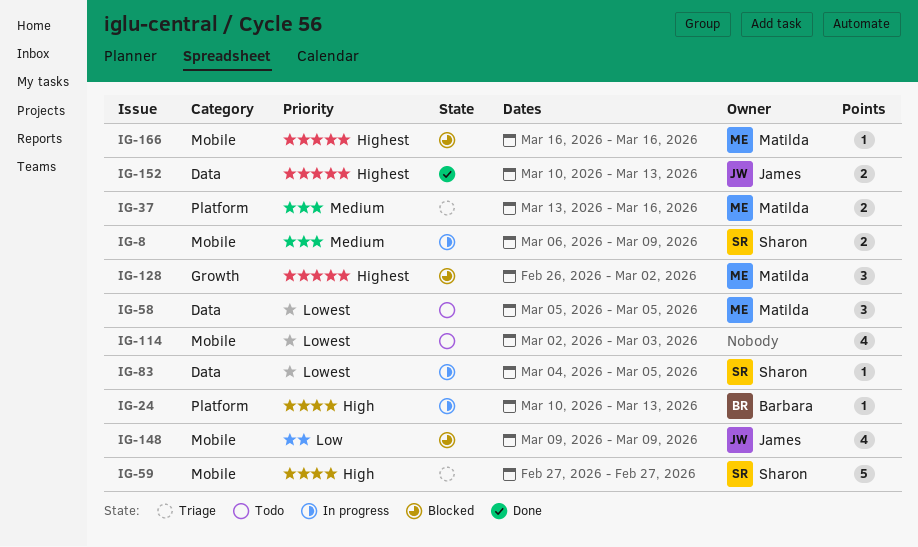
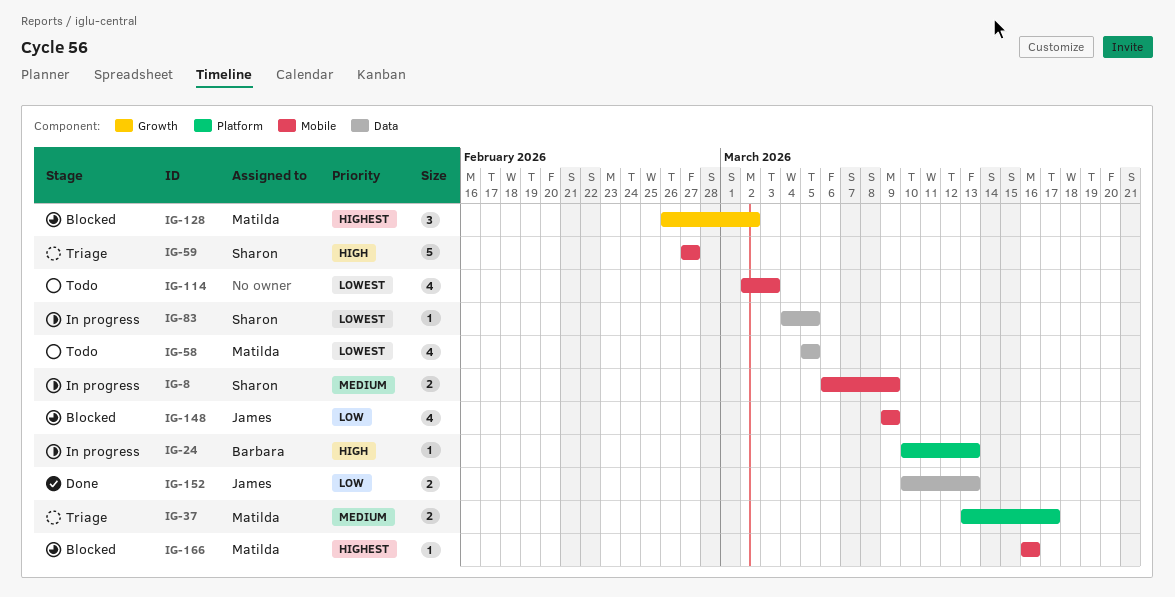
IG-37, due: Mar 16 -> Mar 17
IG-58, estimate: 3 -> 4
IG-152, priority: Highest -> Low

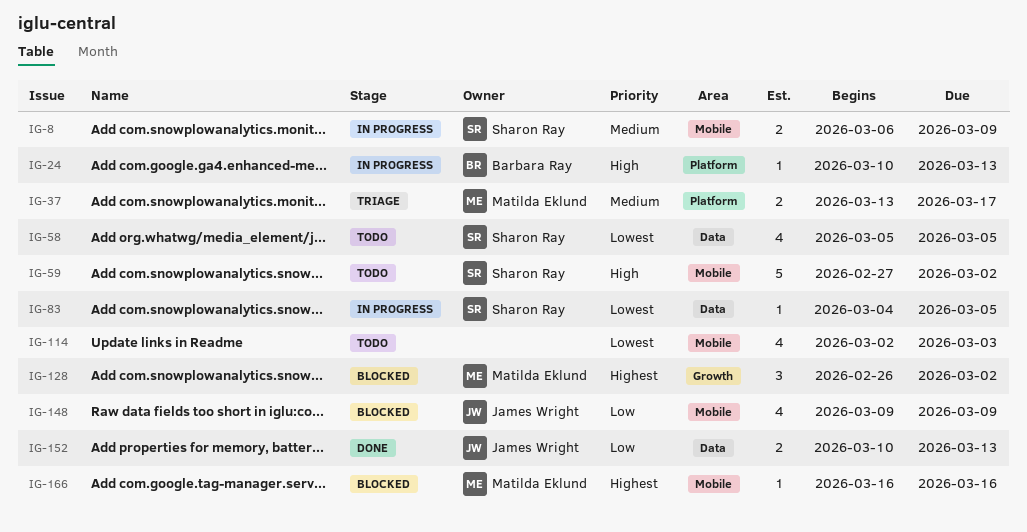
IG-58, owner: Matilda Eklund -> Sharon Ray
IG-59, status: Triage -> Todo
IG-59, due: Feb 27 -> Mar 2

